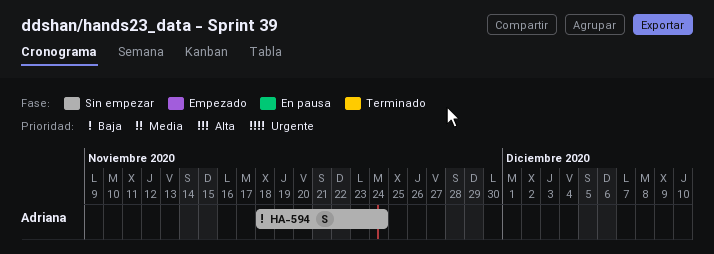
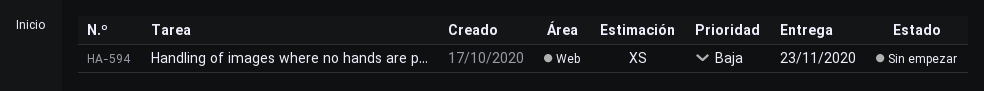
HA-594, estimate: S -> XS
HA-594, due: Nov 24 -> Nov 23

